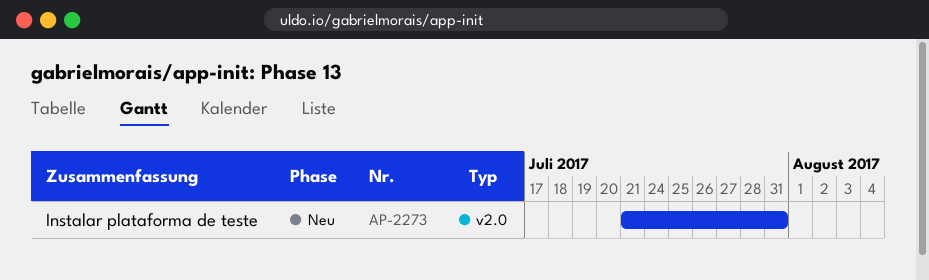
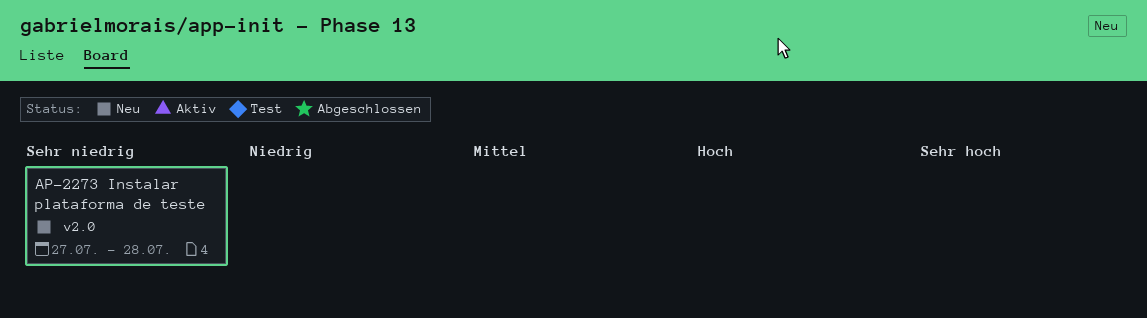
AP-2273, start: Jul 21 -> Jul 27
AP-2273, due: Jul 31 -> Jul 28

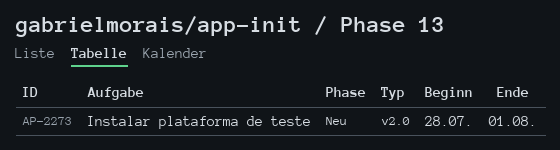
AP-2273, start: Jul 27 -> Jul 28
AP-2273, due: Jul 28 -> Aug 1

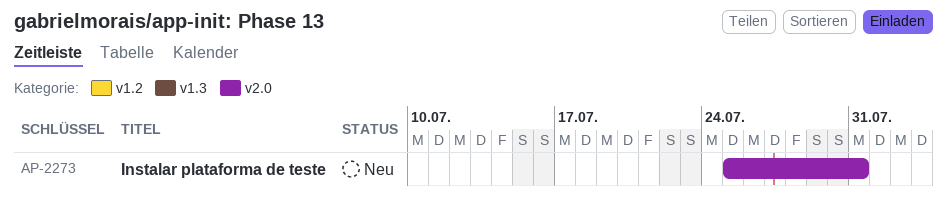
AP-2273, start: Jul 28 -> Jul 25
AP-2273, due: Aug 1 -> Jul 31

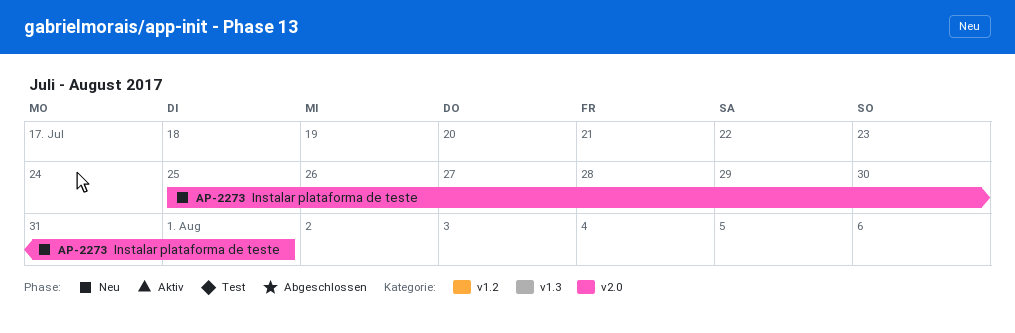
AP-2273, due: Jul 31 -> Aug 1

